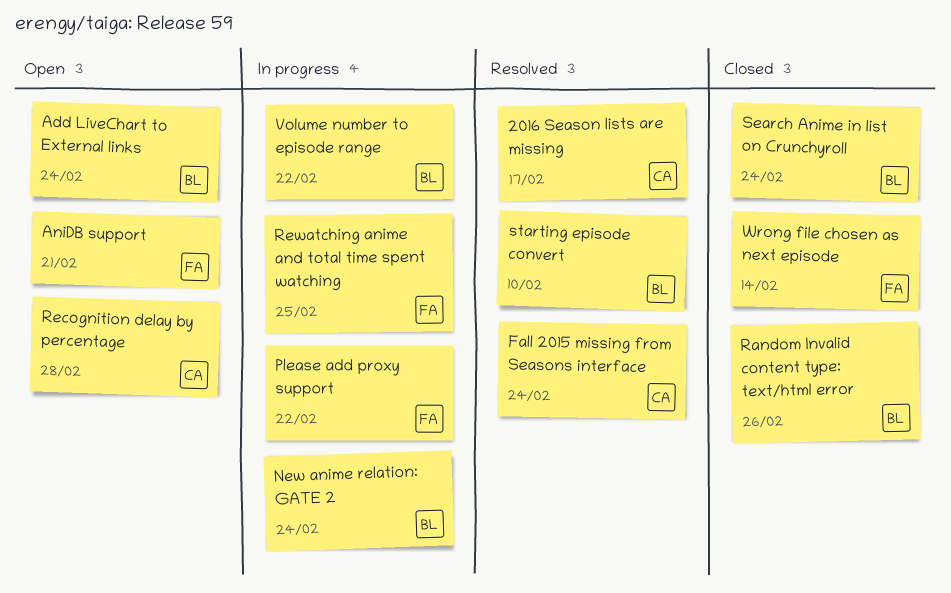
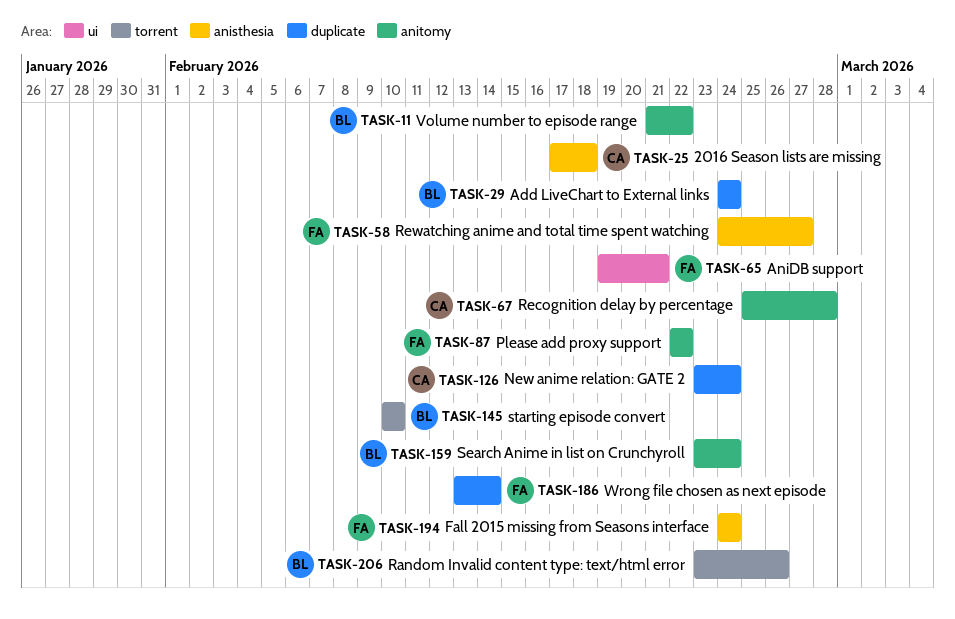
2016 Season lists are missing, due: Feb 17 -> Feb 18
Fall 2015 missing from Seasons interface, owner: CA -> FA
New anime relation: GATE 2, owner: BL -> CA
Rewatching anime and total time spent watching, due: Feb 25 -> Feb 27

